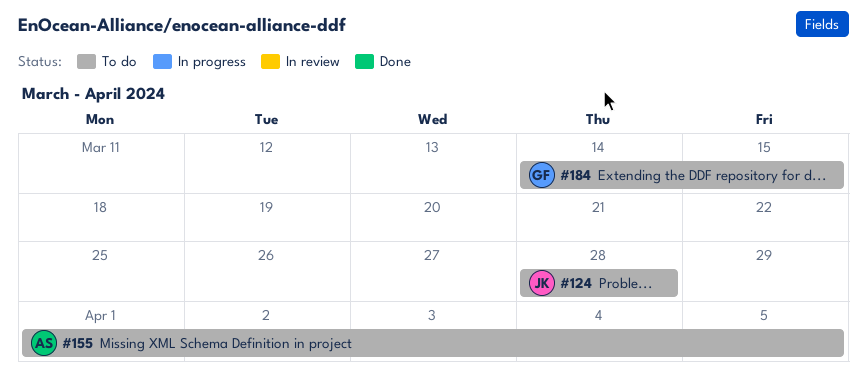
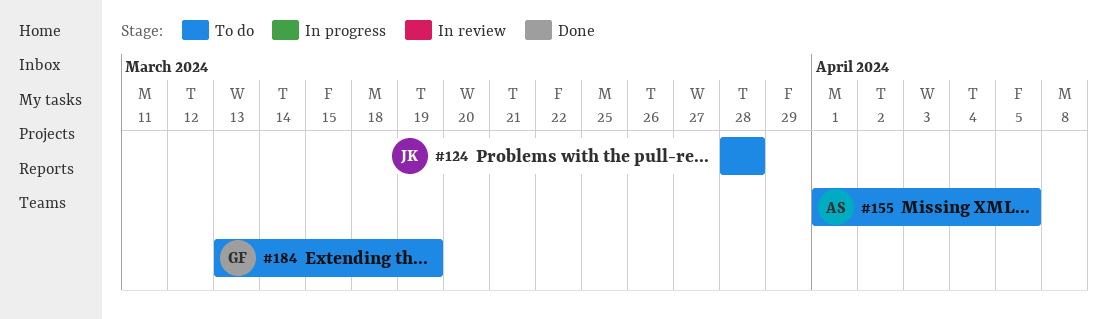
#184, start: Mar 14 -> Mar 13
#184, due: Mar 15 -> Mar 19

